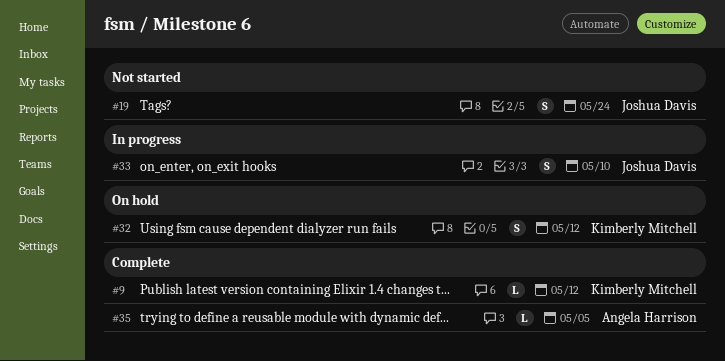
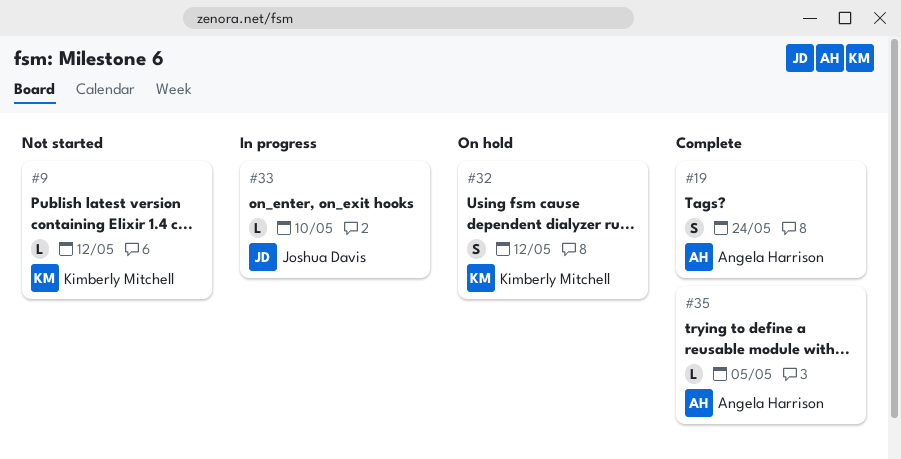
#9, status: Complete -> Not started
#19, status: Not started -> Complete
#19, owner: Joshua Davis -> Angela Harrison
#33, estimate: S -> L

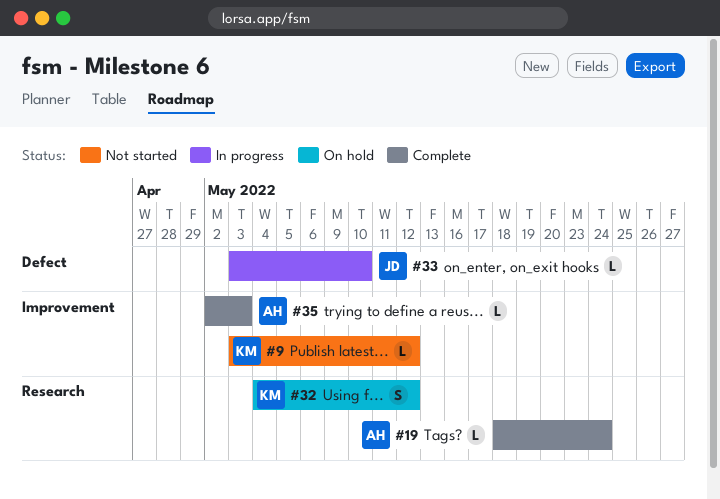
#19, estimate: S -> L
#35, due: May 5 -> May 3

